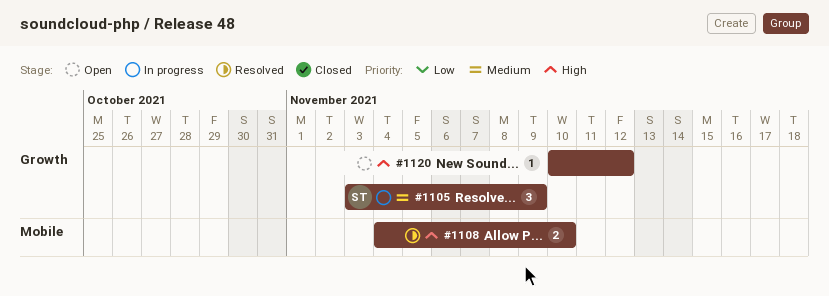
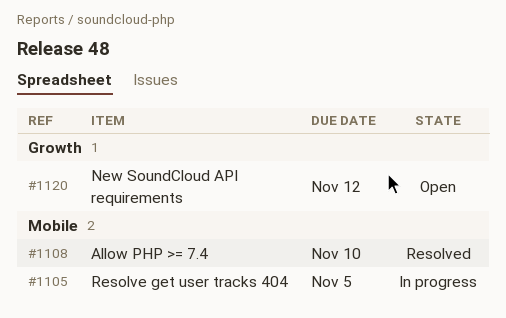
#1105, label: Growth -> Mobile
#1105, due: Nov 9 -> Nov 5

